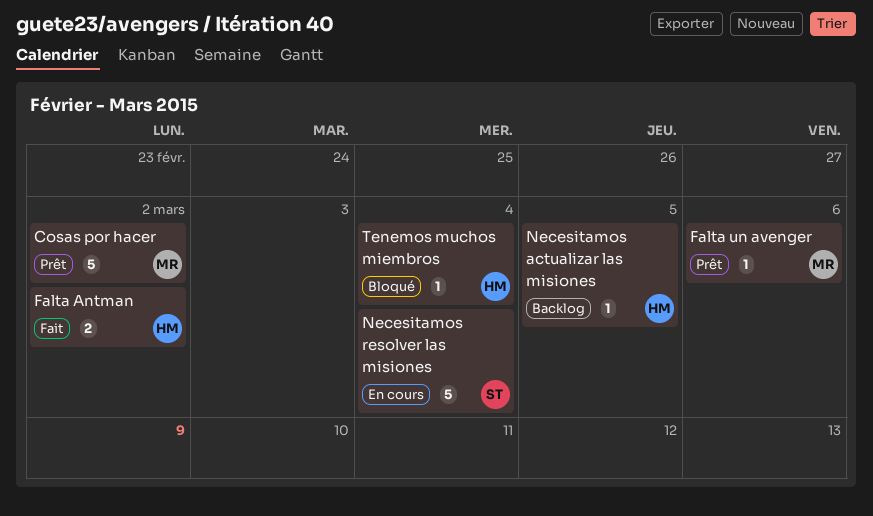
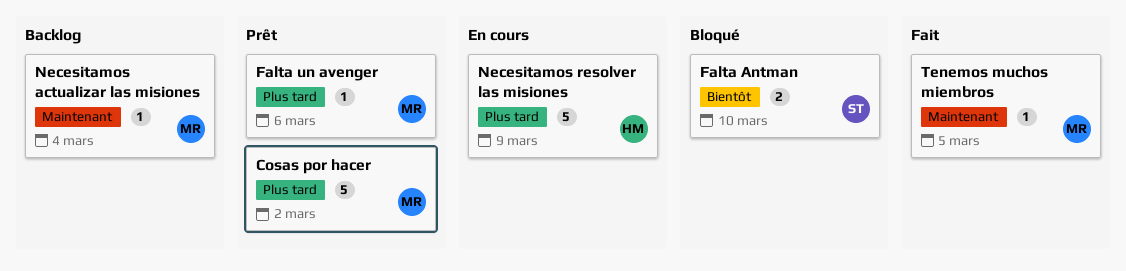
Falta Antman, status: Fait -> Bloqué
Falta Antman, owner: HM -> ST
Falta Antman, due: Mar 2 -> Mar 10
Necesitamos actualizar las misiones, owner: HM -> MR
Necesitamos actualizar las misiones, due: Mar 5 -> Mar 4
Necesitamos resolver las misiones, owner: ST -> HM
Necesitamos resolver las misiones, due: Mar 4 -> Mar 9
Tenemos muchos miembros, status: Bloqué -> Fait
Tenemos muchos miembros, owner: HM -> MR
Tenemos muchos miembros, due: Mar 4 -> Mar 5

